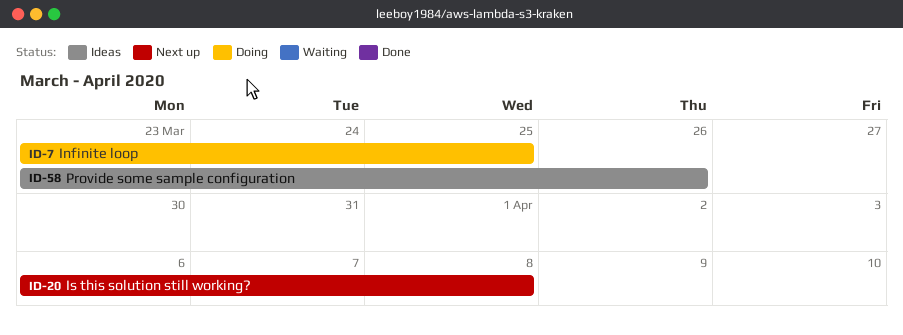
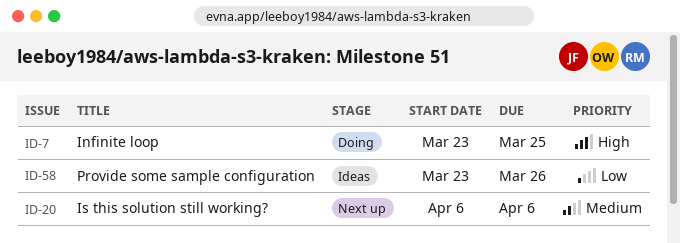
ID-20, due: Apr 8 -> Apr 6

